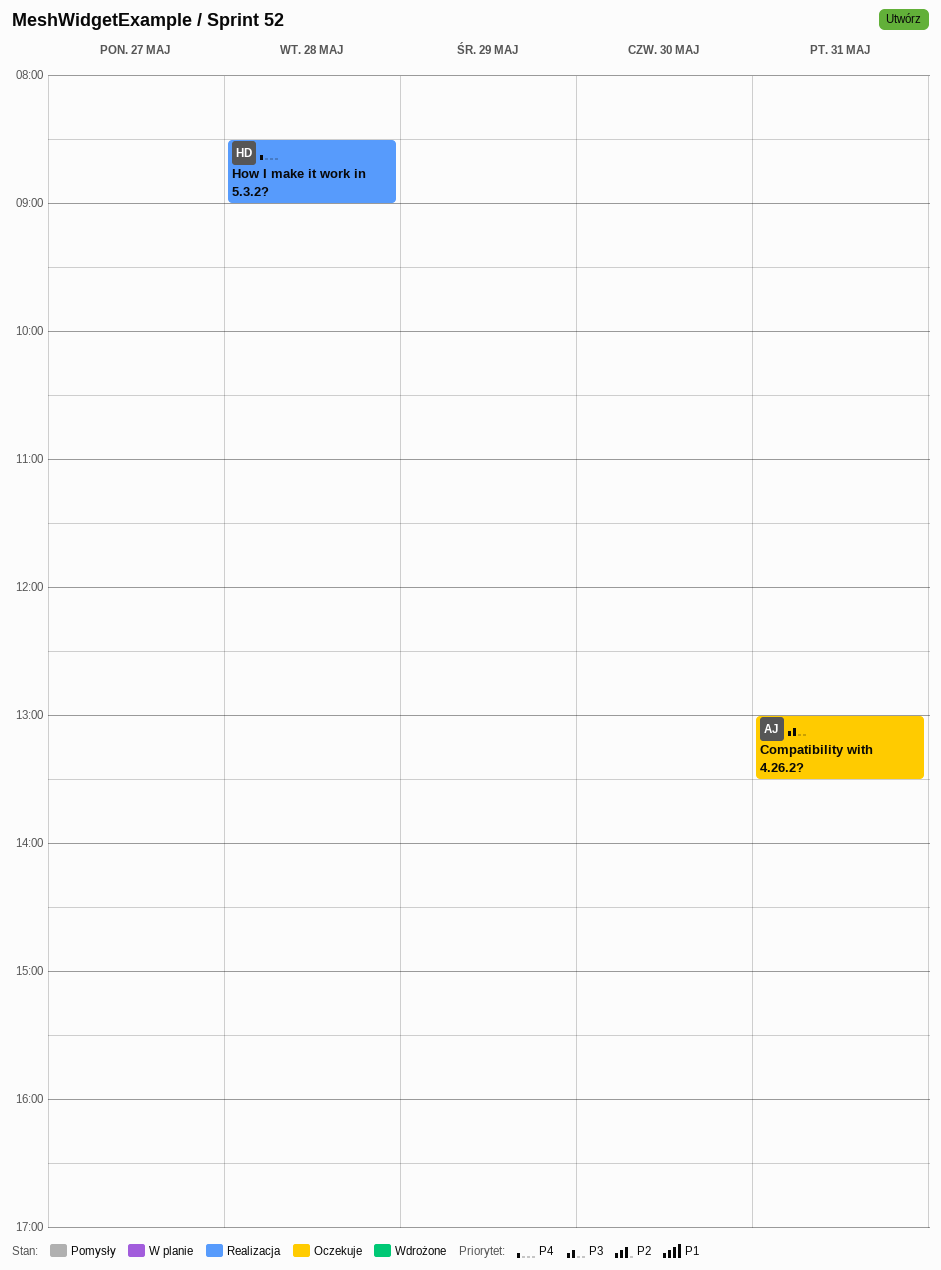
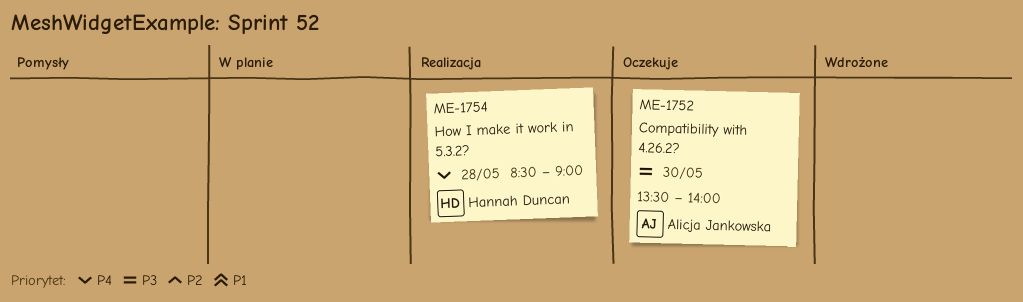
Compatibility with 4.26.2?, day: May 31 -> May 30
Compatibility with 4.26.2?, begins: 13:00 -> 13:30
Compatibility with 4.26.2?, ends: 13:30 -> 14:00

